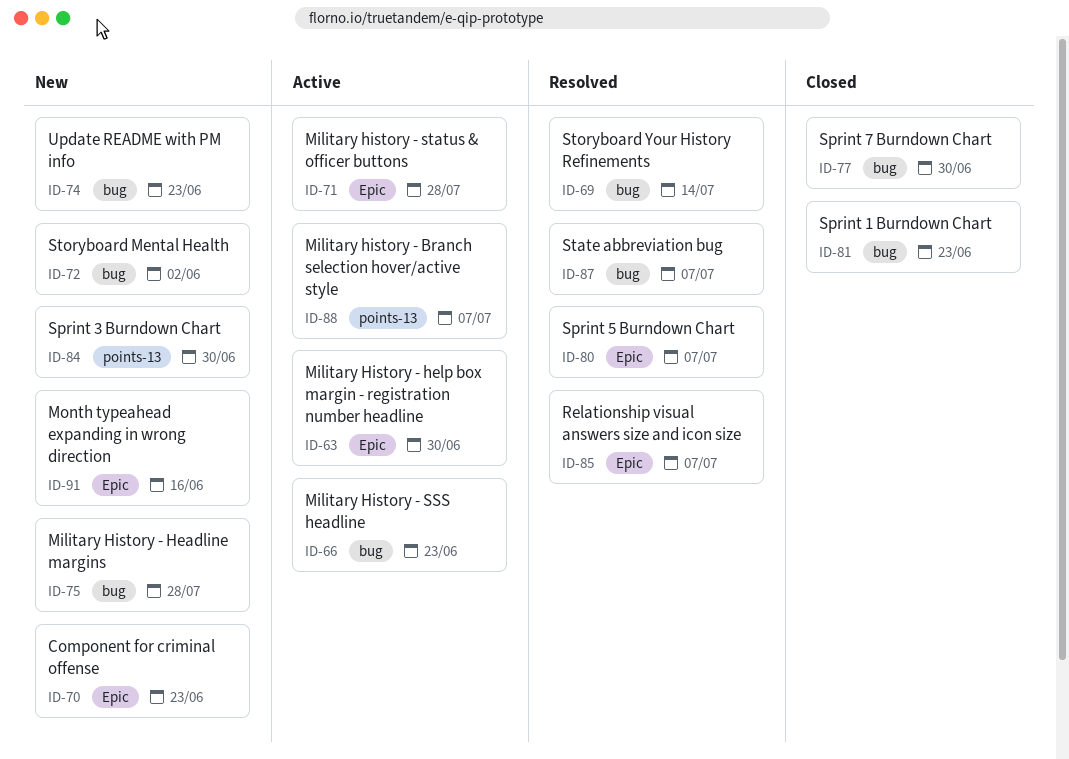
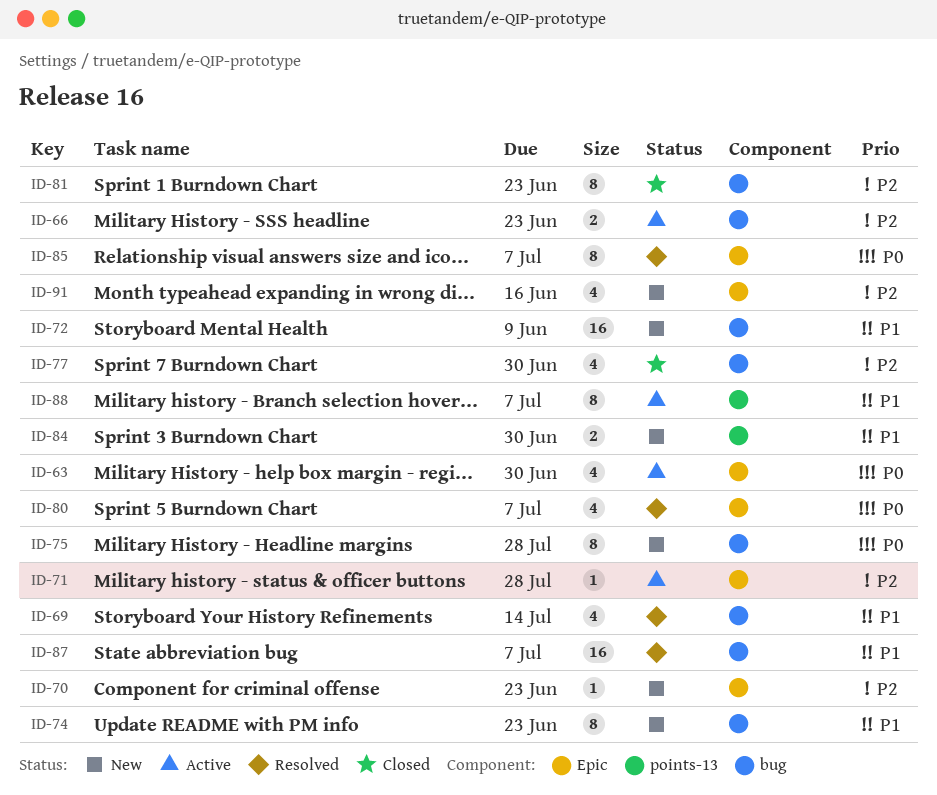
ID-72, due: Jun 2 -> Jun 9

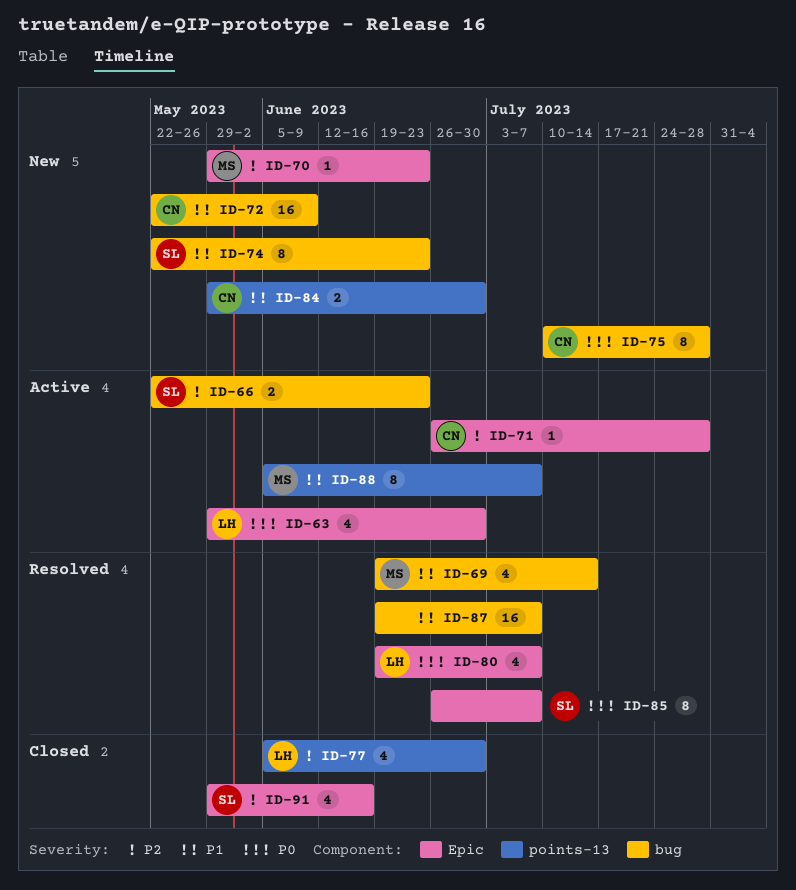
ID-77, label: bug -> points-13
ID-81: present -> none
ID-91, status: New -> Closed

